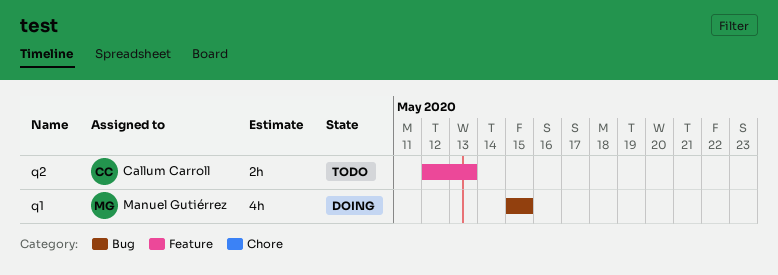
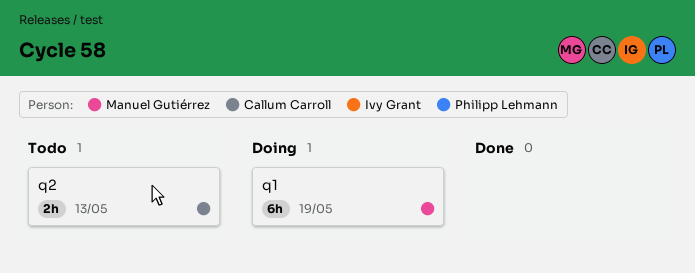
q1, estimate: 4h -> 6h
q1, due: May 15 -> May 19

